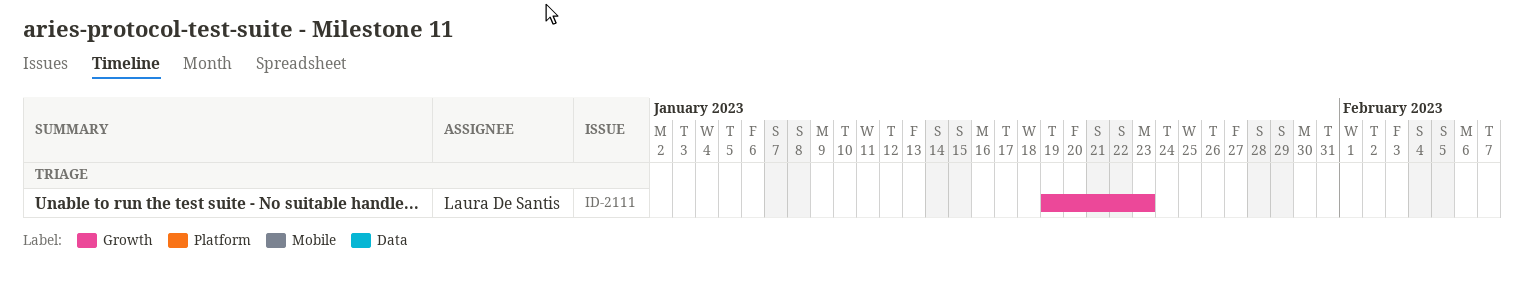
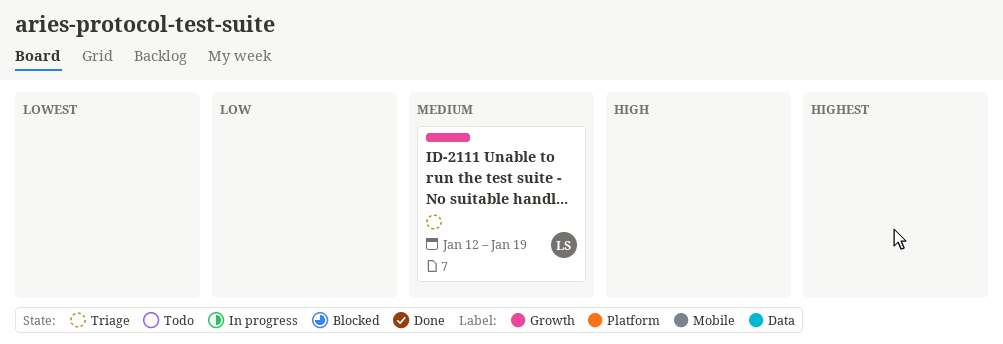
ID-2111, start: Jan 19 -> Jan 12
ID-2111, due: Jan 23 -> Jan 19

